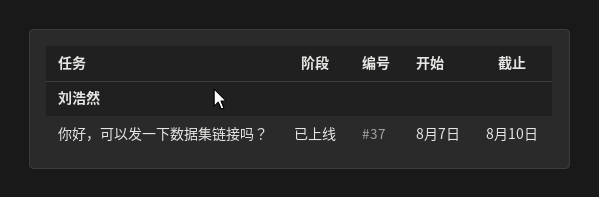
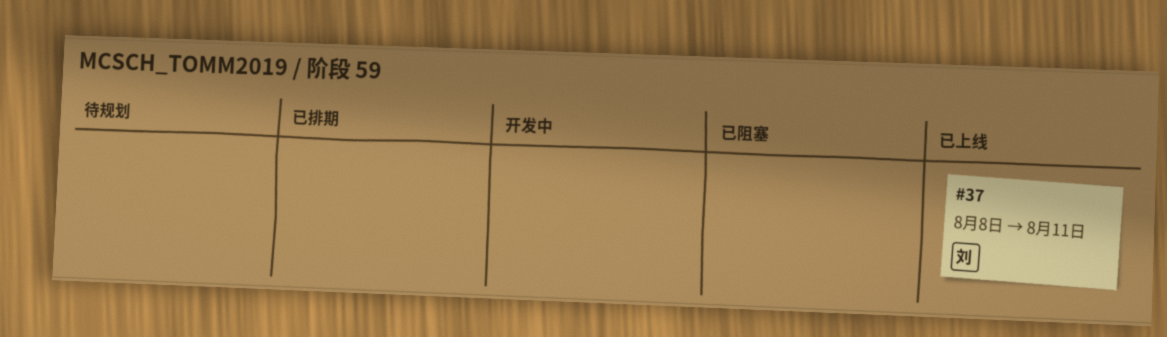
#37, start: Aug 7 -> Aug 8
#37, due: Aug 10 -> Aug 11

